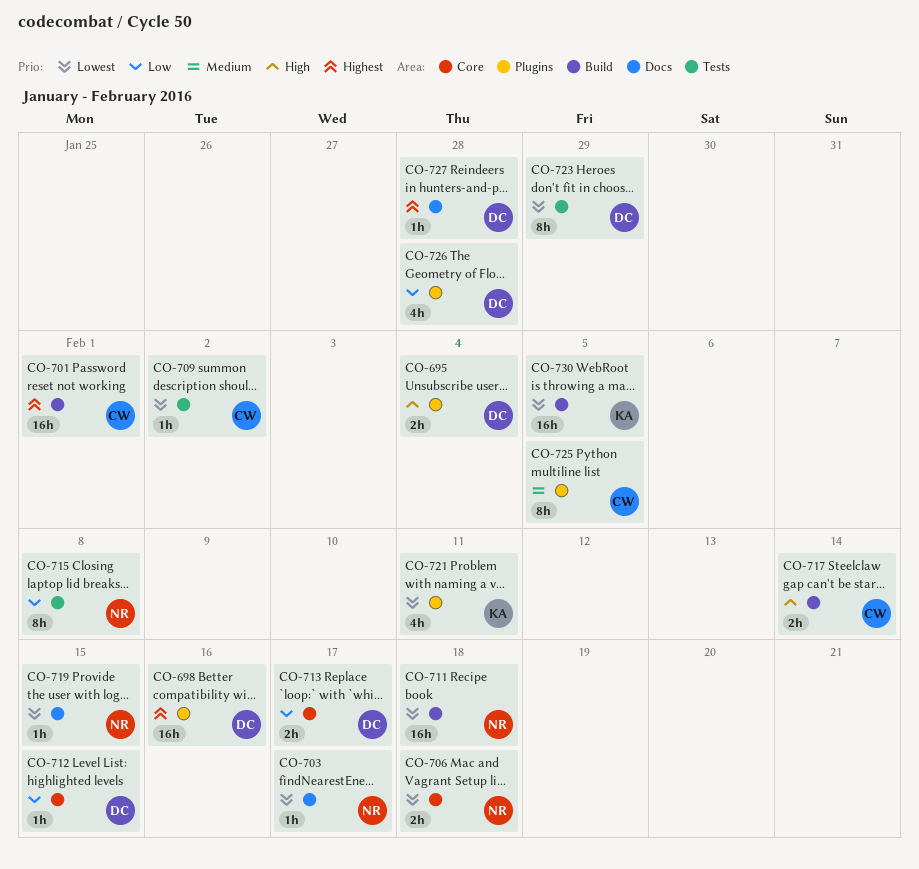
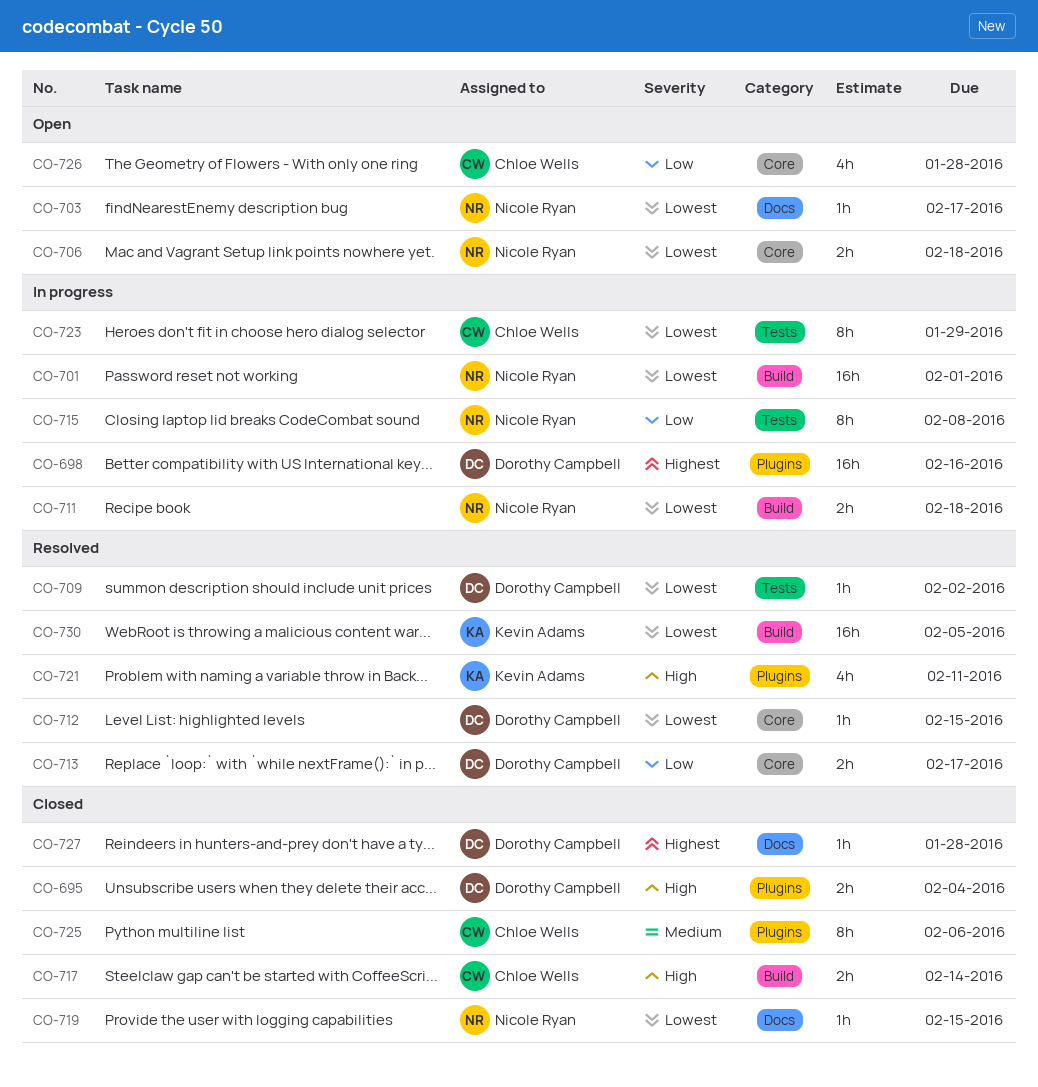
CO-701, owner: Chloe Wells -> Nicole Ryan
CO-701, priority: Highest -> Lowest
CO-709, owner: Chloe Wells -> Dorothy Campbell
CO-711, estimate: 16h -> 2h
CO-712, priority: Low -> Lowest
CO-721, priority: Lowest -> High
CO-723, owner: Dorothy Campbell -> Chloe Wells
CO-725, due: Feb 5 -> Feb 6
CO-726, owner: Dorothy Campbell -> Chloe Wells
CO-726, label: Plugins -> Core

